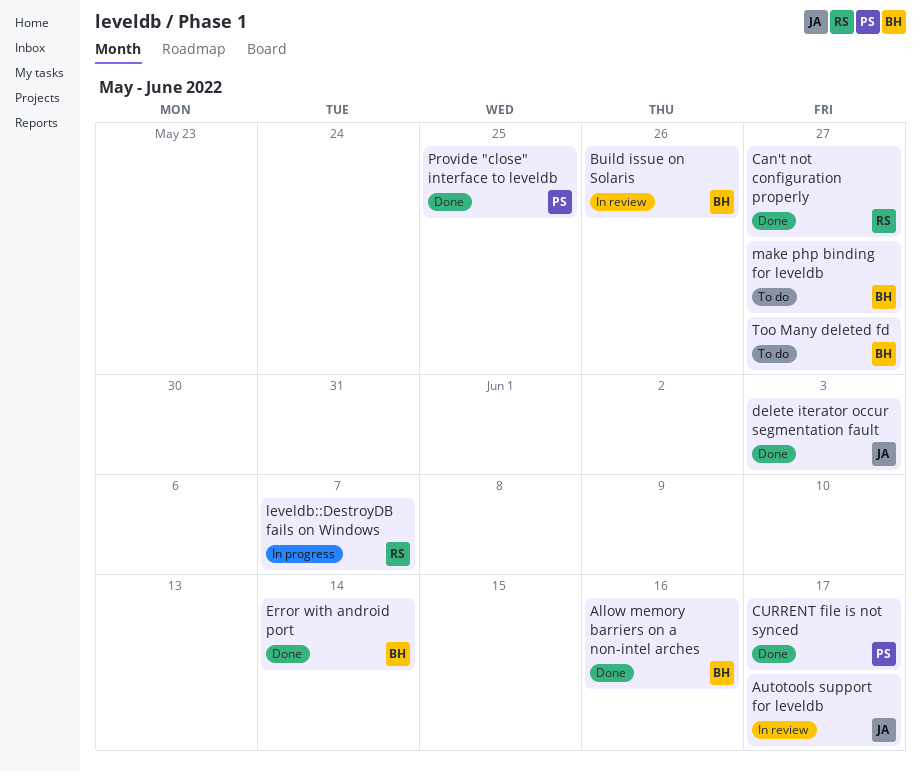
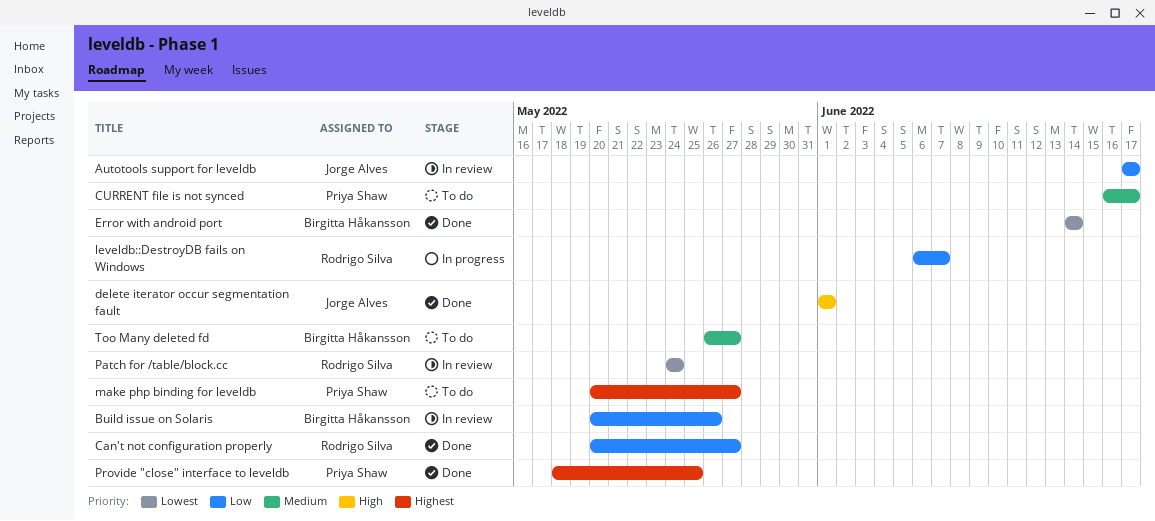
Allow memory barriers on a non-intel arches: present -> none
CURRENT file is not synced, status: Done -> To do
delete iterator occur segmentation fault, due: Jun 3 -> Jun 1
make php binding for leveldb, owner: Birgitta Håkansson -> Priya Shaw
Patch for /table/block.cc: none -> present

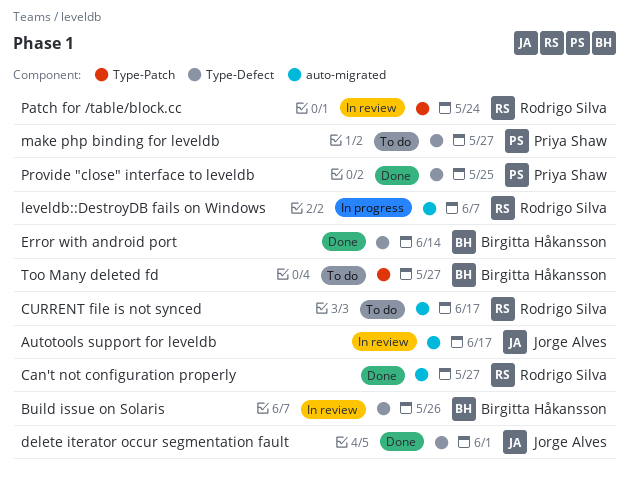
CURRENT file is not synced, owner: Priya Shaw -> Rodrigo Silva

